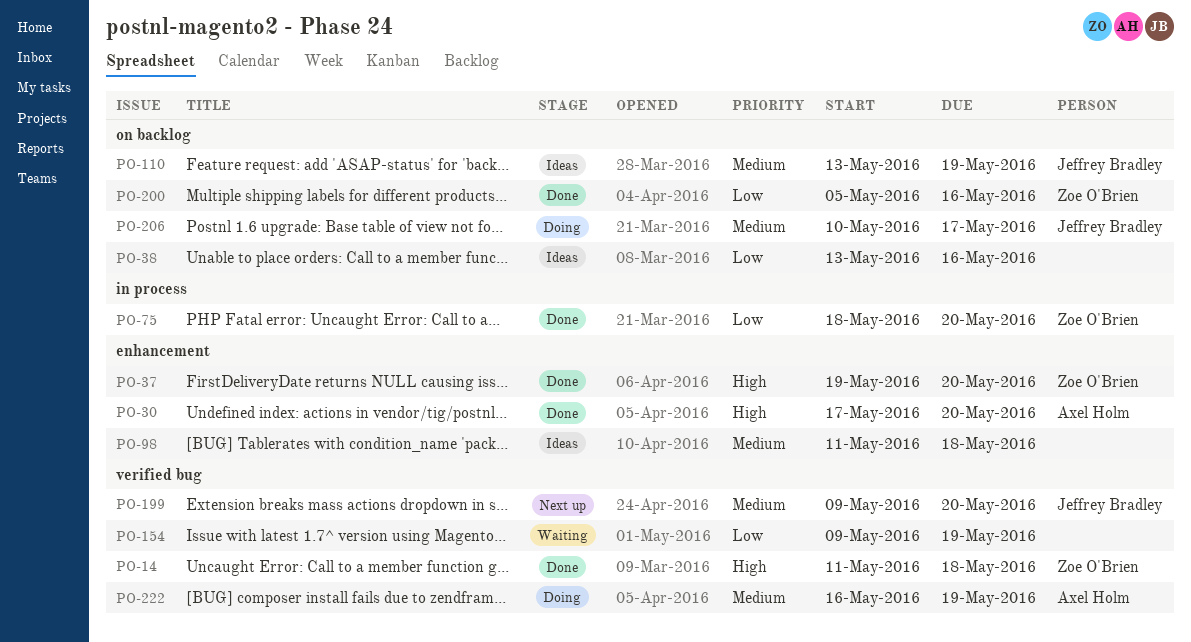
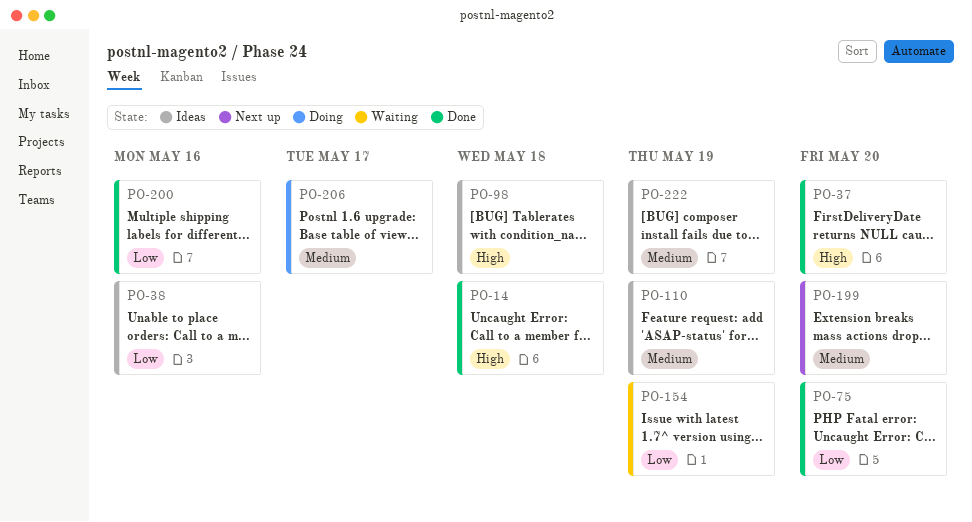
PO-30: present -> none
PO-98, priority: Medium -> High
PO-222, status: Doing -> Ideas

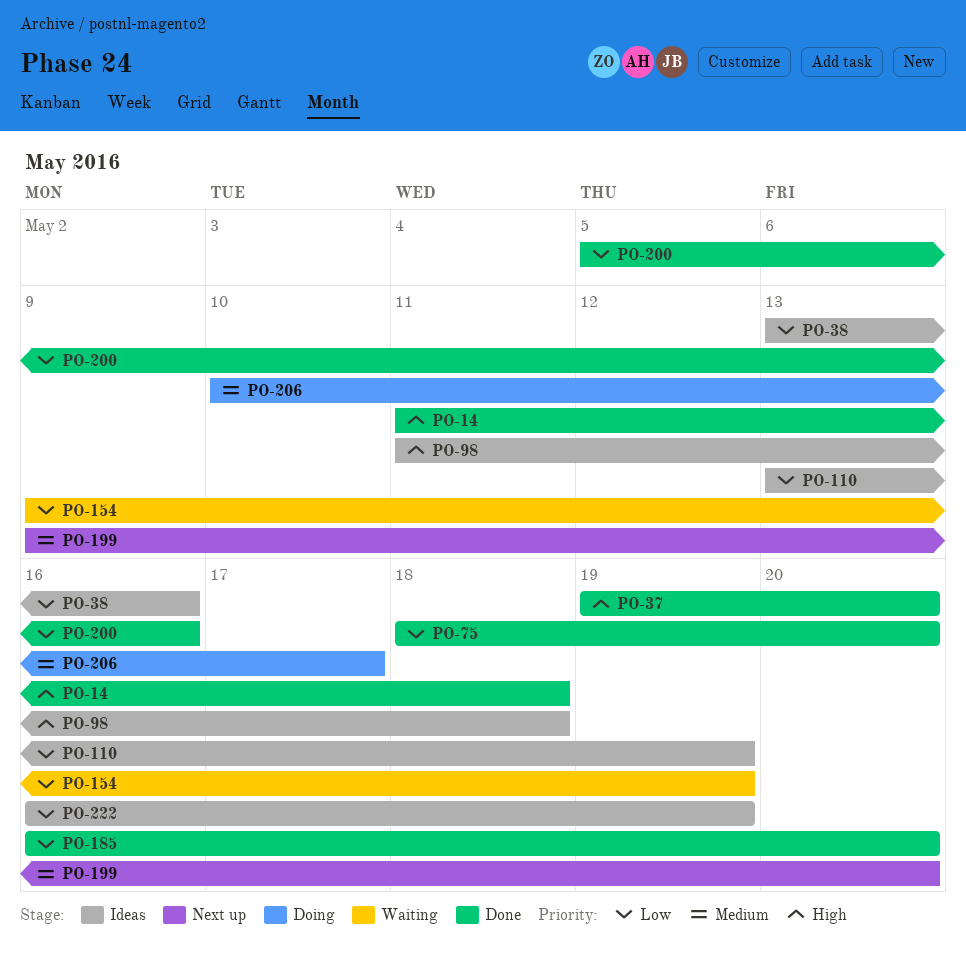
PO-110, priority: Medium -> Low
PO-185: none -> present
PO-222, priority: Medium -> Low

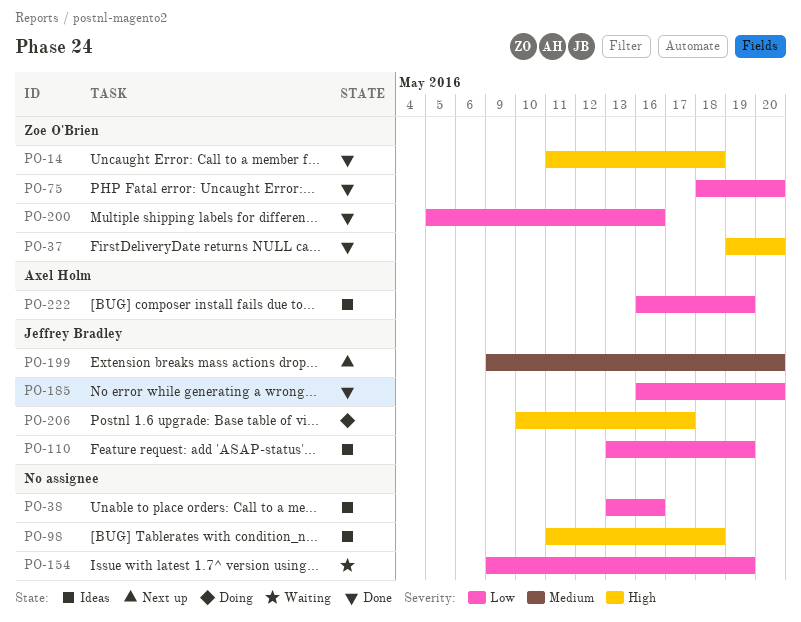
PO-206, priority: Medium -> High

